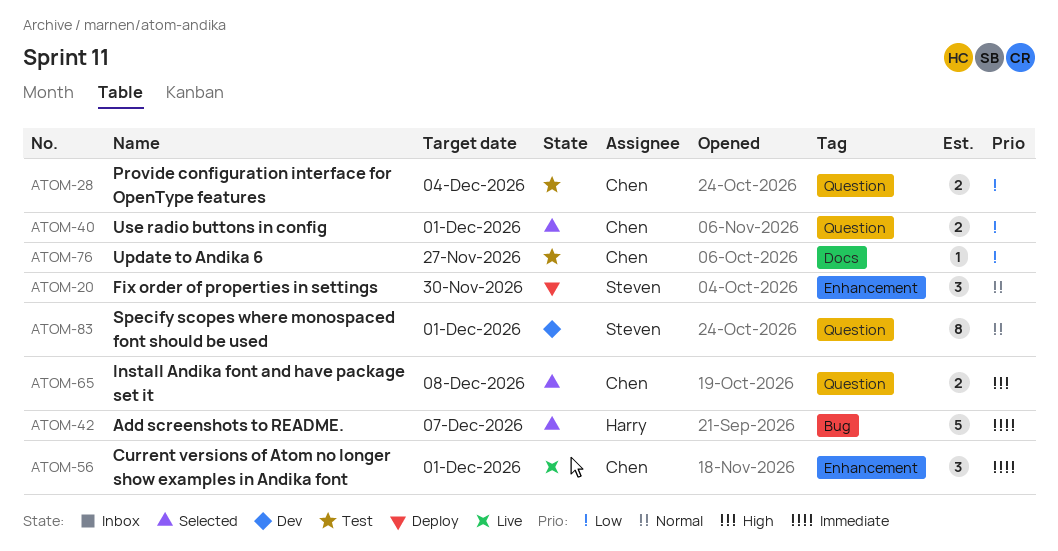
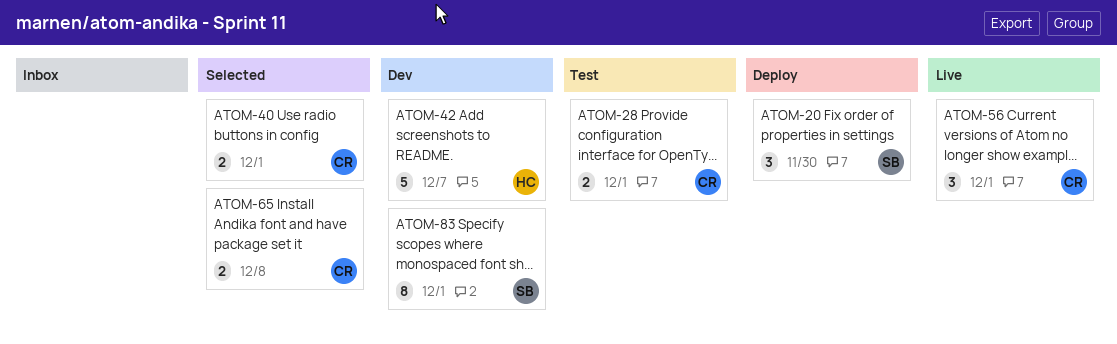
ATOM-28, due: Dec 4 -> Dec 1
ATOM-42, status: Selected -> Dev
ATOM-76: present -> none

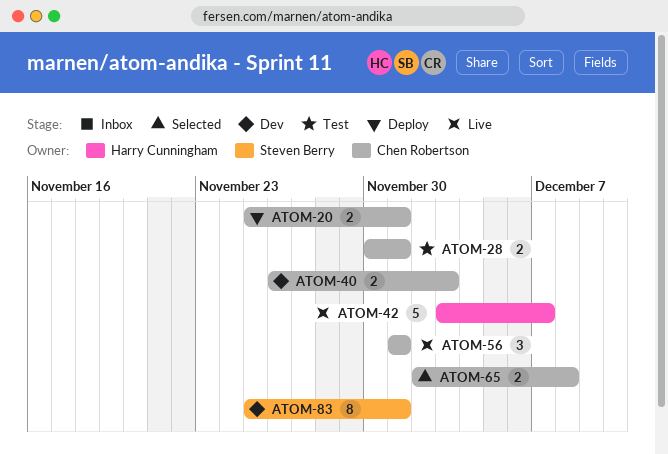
ATOM-20, owner: Steven Berry -> Chen Robertson
ATOM-20, estimate: 3 -> 2
ATOM-20, due: Nov 30 -> Dec 1
ATOM-40, status: Selected -> Dev
ATOM-40, due: Dec 1 -> Dec 3
ATOM-42, status: Dev -> Live

